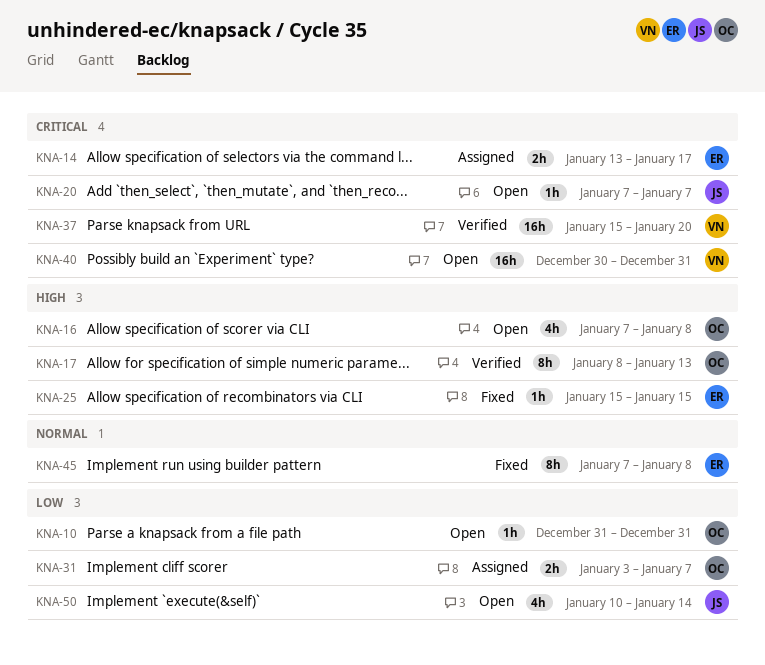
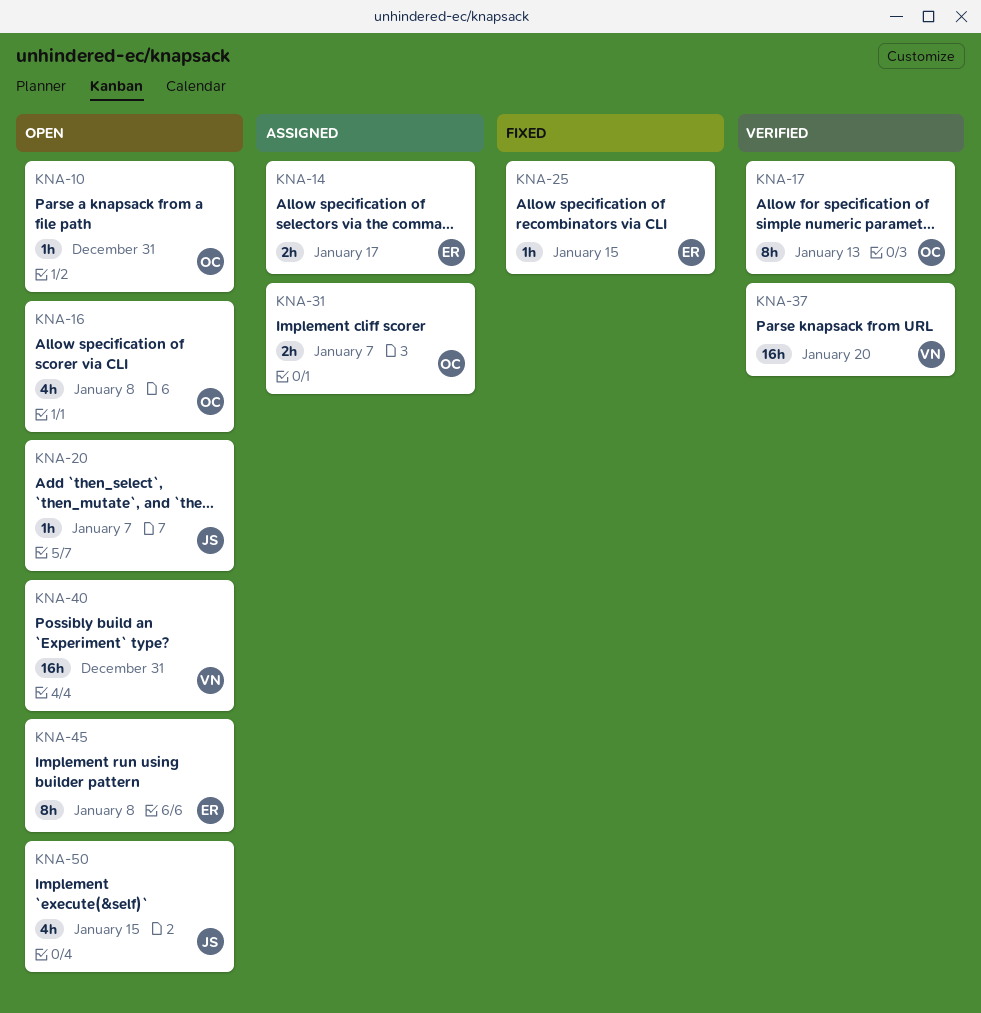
KNA-45, status: Fixed -> Open
KNA-50, due: Jan 14 -> Jan 15

